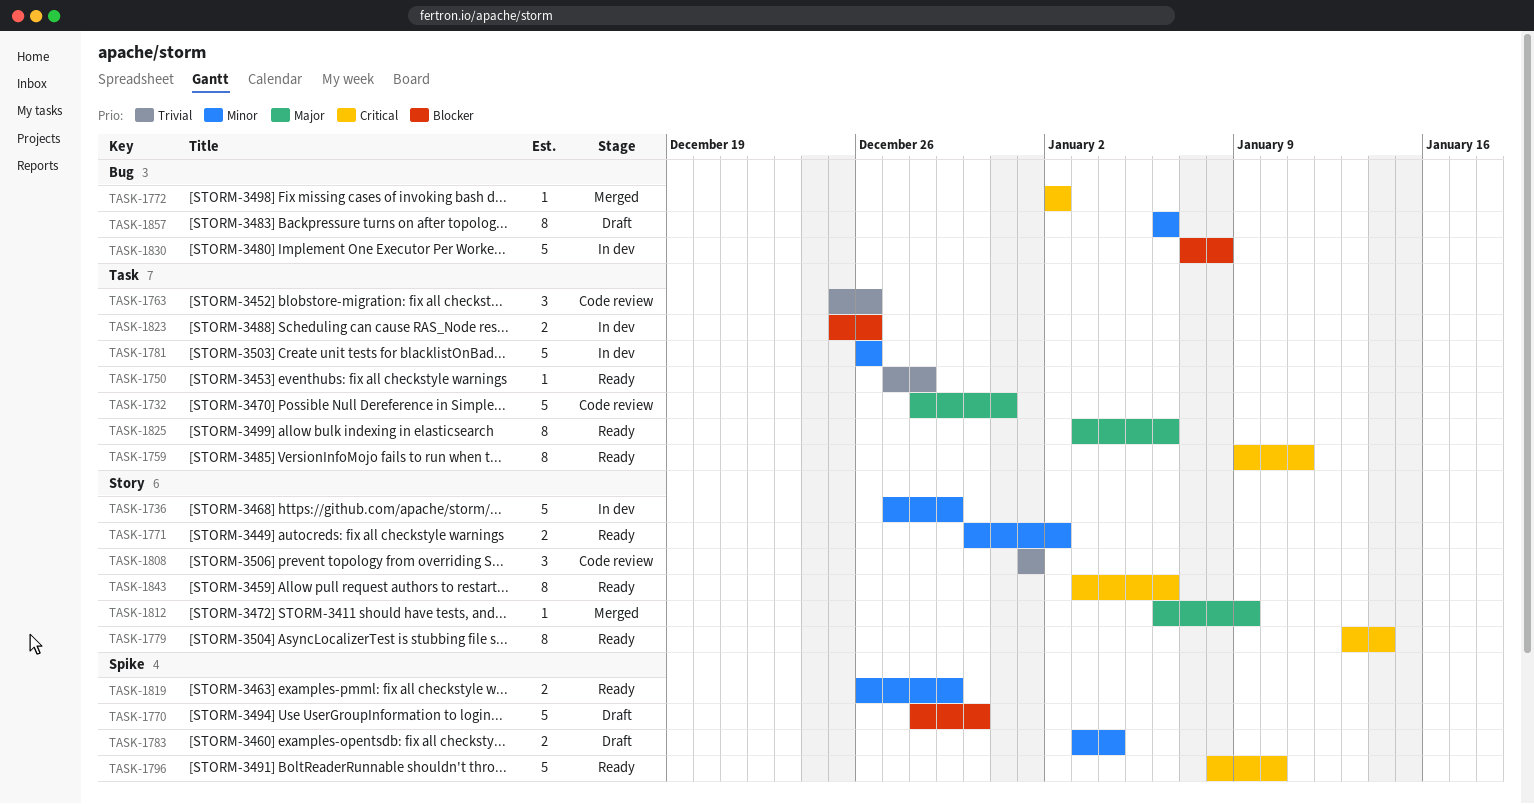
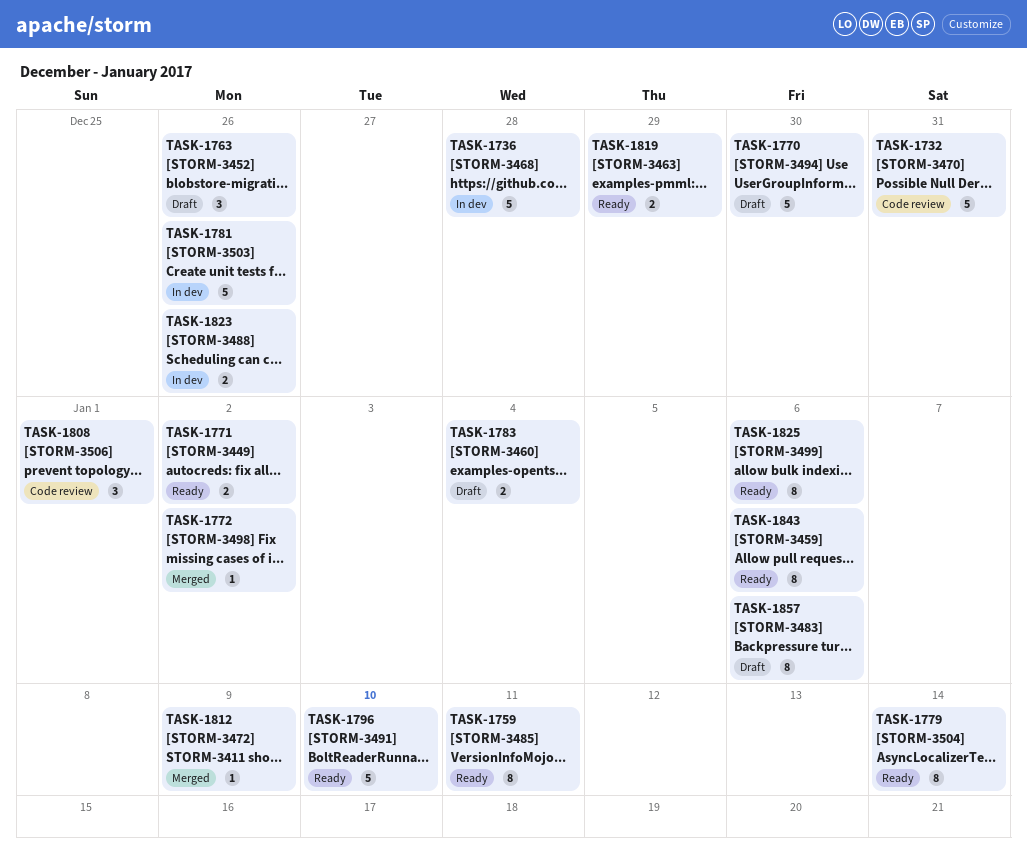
TASK-1736, due: Dec 29 -> Dec 28
TASK-1750: present -> none
TASK-1763, status: Code review -> Draft
TASK-1830: present -> none

